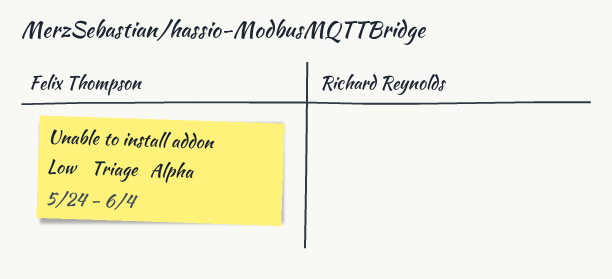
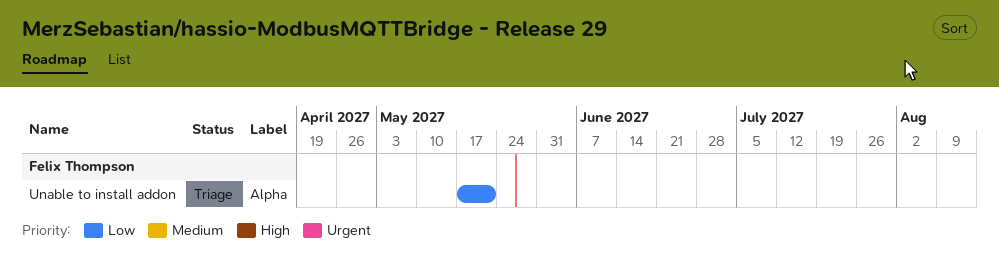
Unable to install addon, start: May 24 -> May 17
Unable to install addon, due: Jun 4 -> May 21

